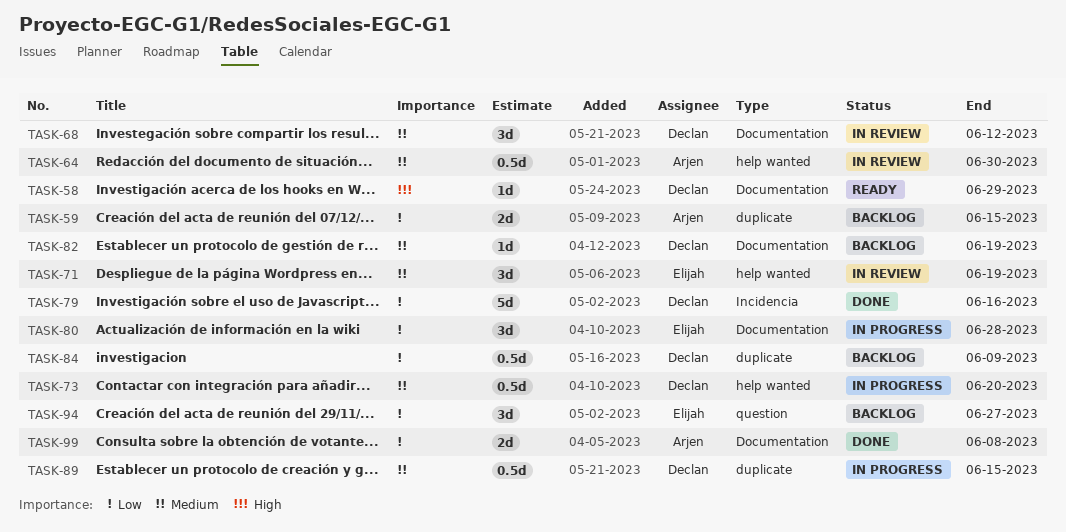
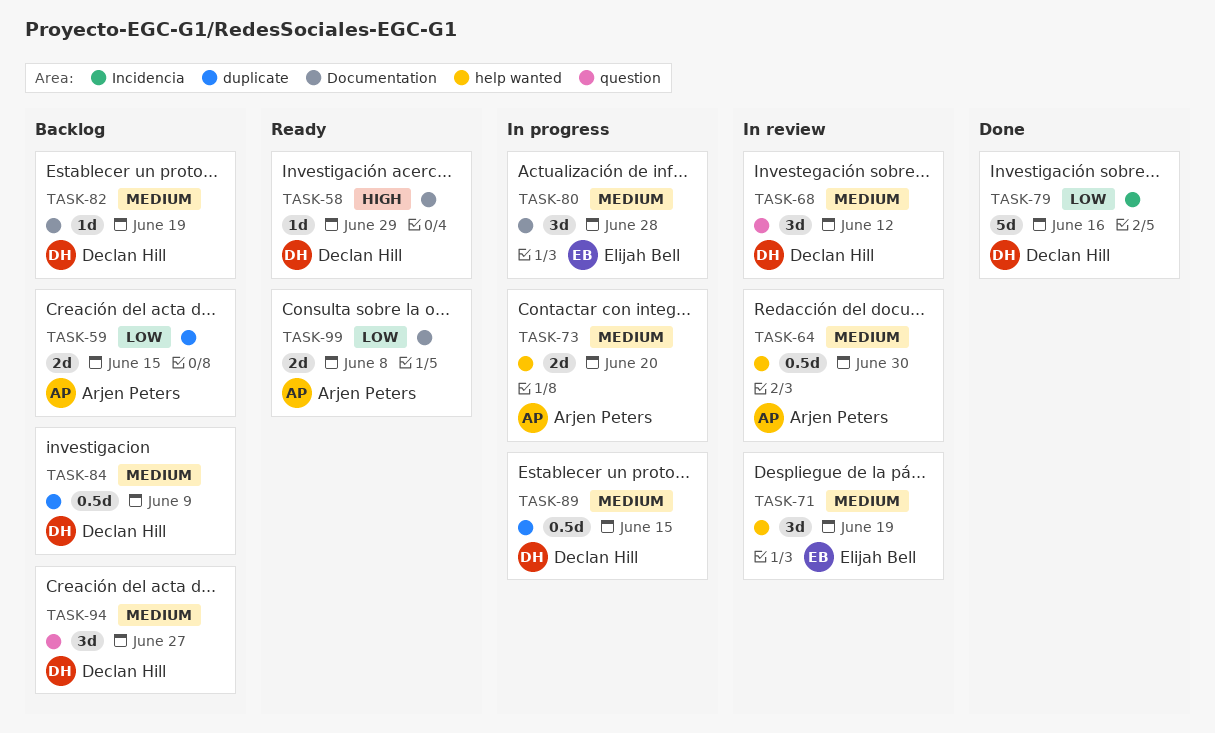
TASK-68, label: Documentation -> question
TASK-73, owner: Declan Hill -> Arjen Peters
TASK-73, estimate: 0.5d -> 2d
TASK-80, priority: Low -> Medium
TASK-84, priority: Low -> Medium
TASK-94, owner: Elijah Bell -> Declan Hill
TASK-94, priority: Low -> Medium
TASK-99, status: Done -> Ready

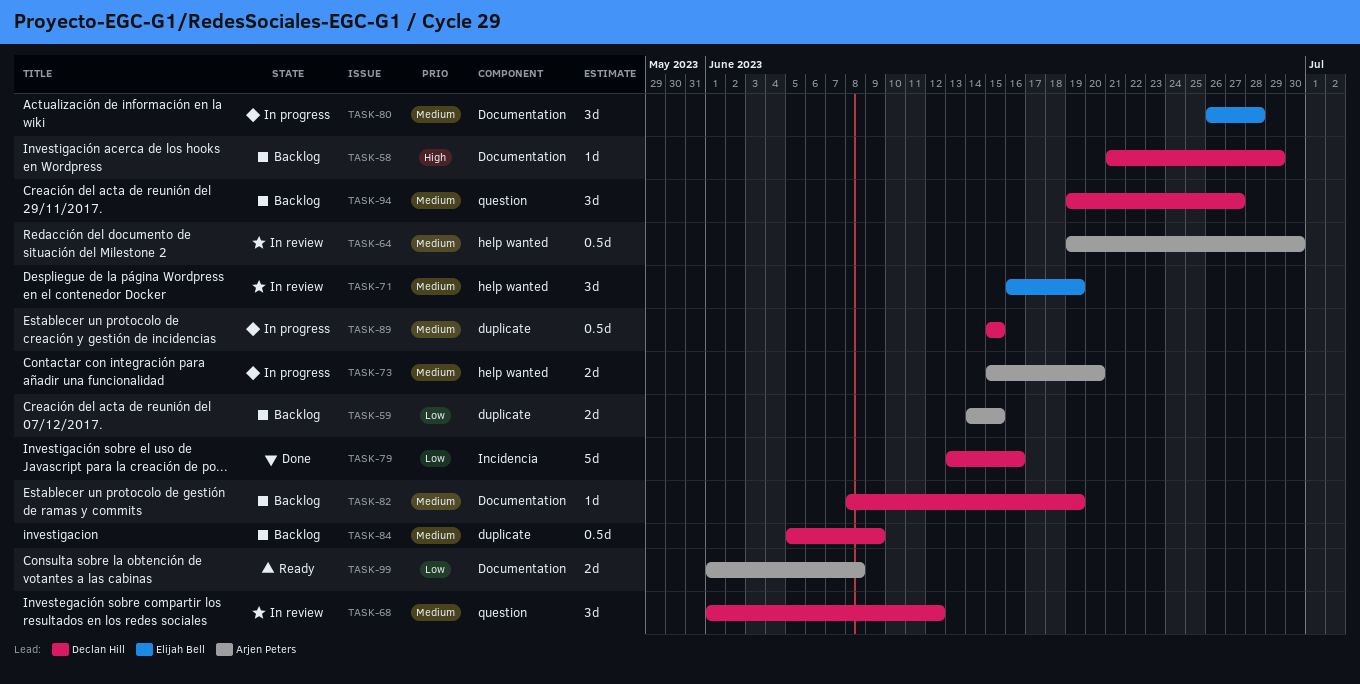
TASK-58, status: Ready -> Backlog

